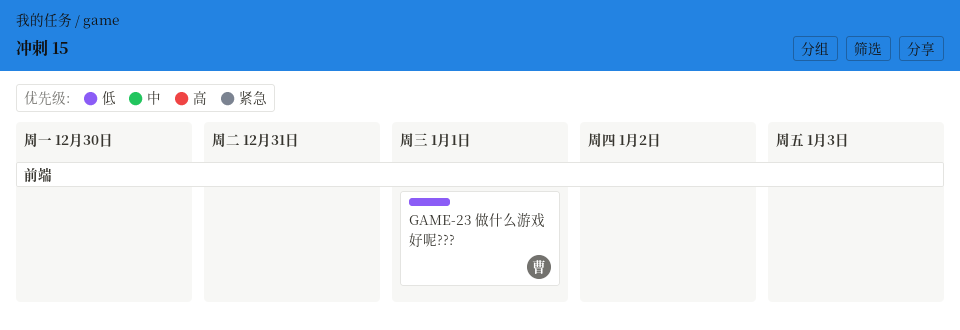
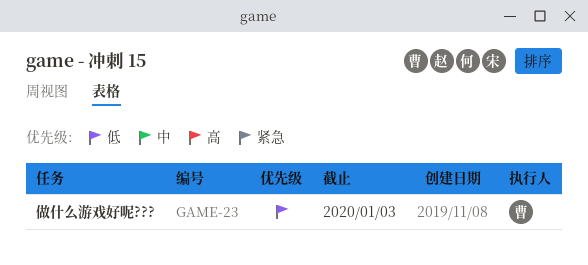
GAME-23, due: Jan 1 -> Jan 3

